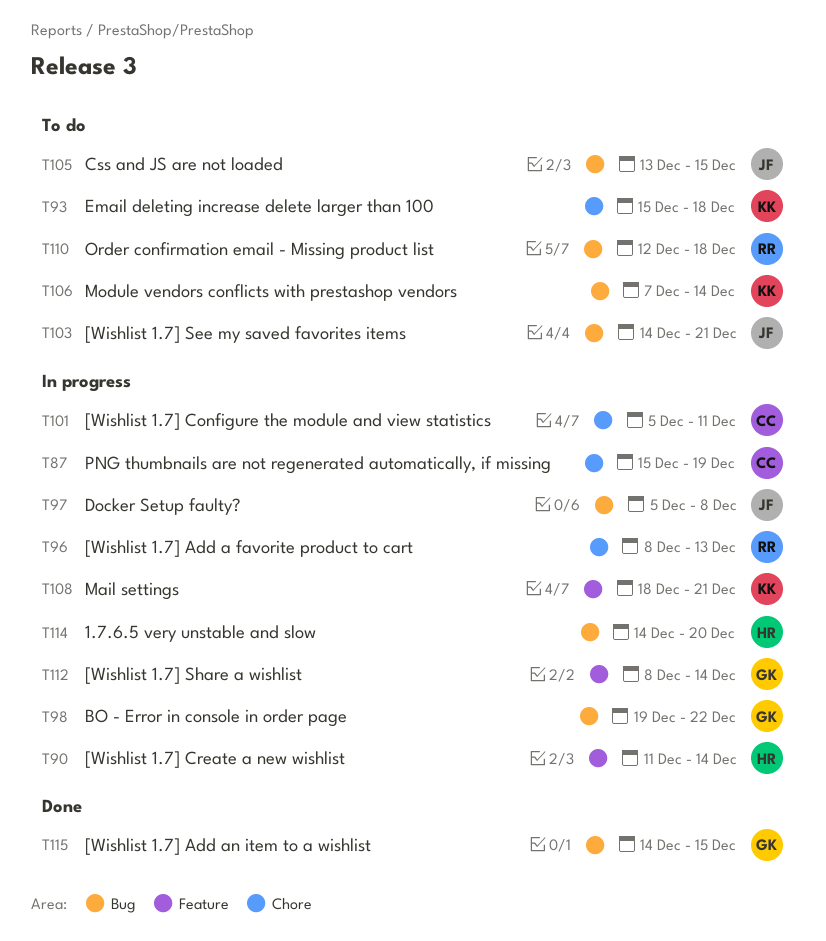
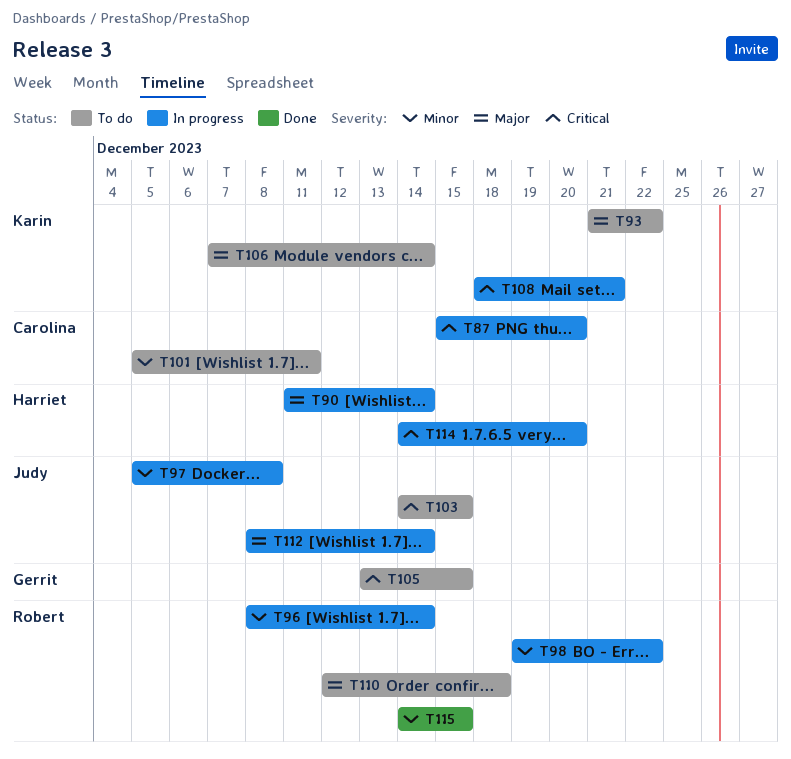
T87, due: Dec 19 -> Dec 20
T93, start: Dec 15 -> Dec 21
T93, due: Dec 18 -> Dec 22
T96, due: Dec 13 -> Dec 14
T98, owner: Gerrit -> Robert
T101, status: In progress -> To do
T103, due: Dec 21 -> Dec 15
T105, owner: Judy -> Gerrit
T112, owner: Gerrit -> Judy
T115, owner: Gerrit -> Robert

